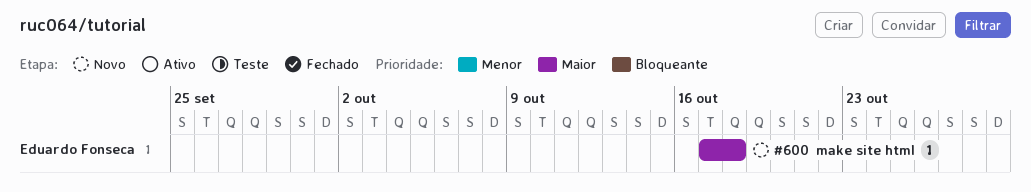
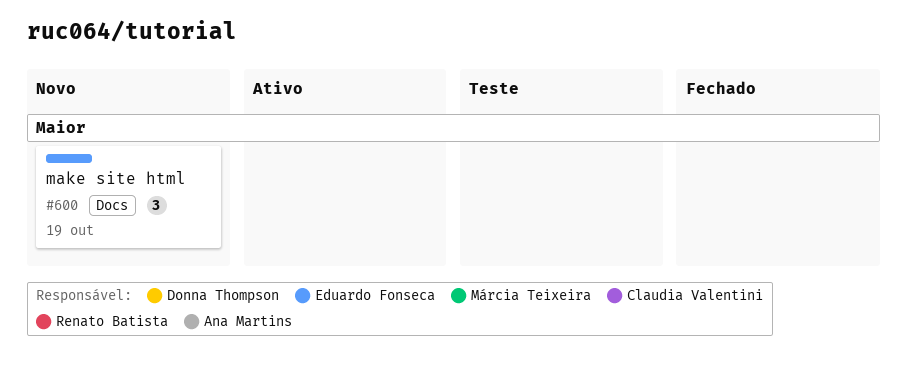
#600, estimate: 1 -> 3
#600, due: Oct 18 -> Oct 19

